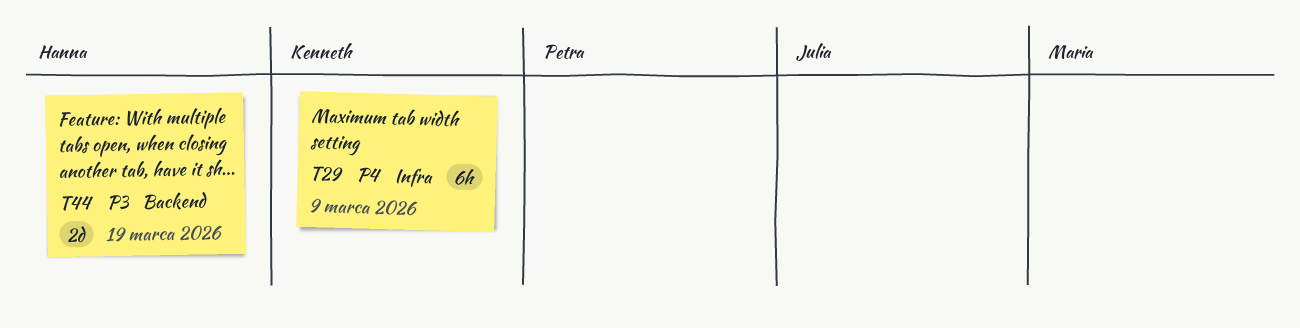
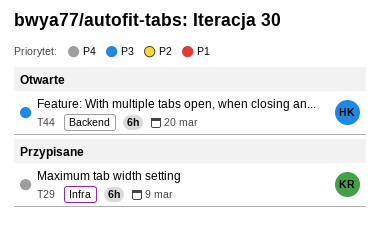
T44, estimate: 2d -> 6h
T44, due: Mar 19 -> Mar 20

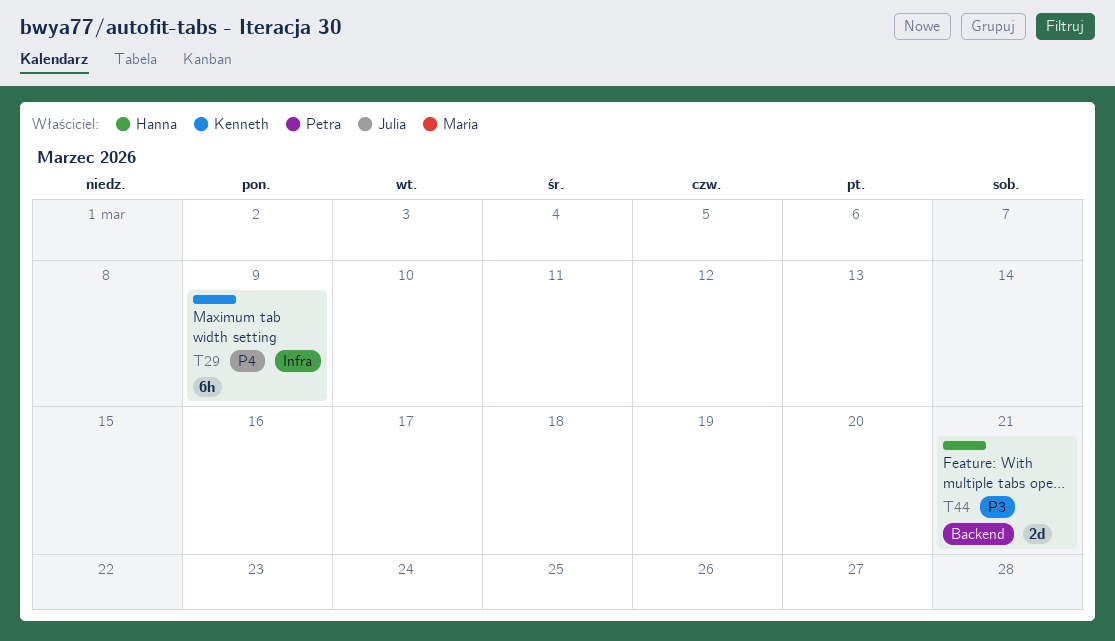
T44, estimate: 6h -> 2d
T44, due: Mar 20 -> Mar 21

